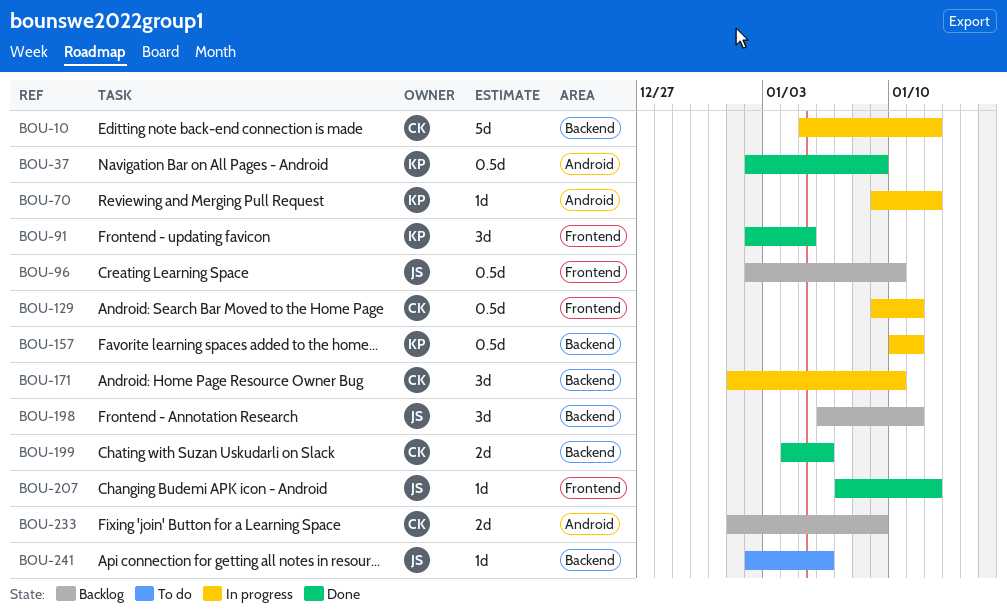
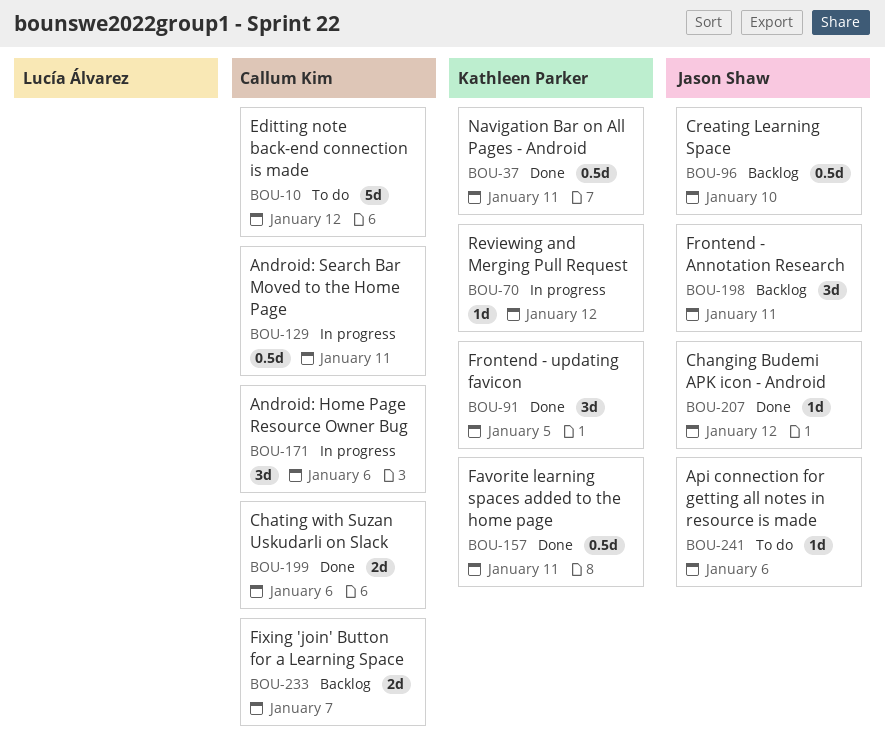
BOU-10, status: In progress -> To do
BOU-37, due: Jan 9 -> Jan 11
BOU-157, status: In progress -> Done
BOU-171, due: Jan 10 -> Jan 6
BOU-233, due: Jan 9 -> Jan 7

